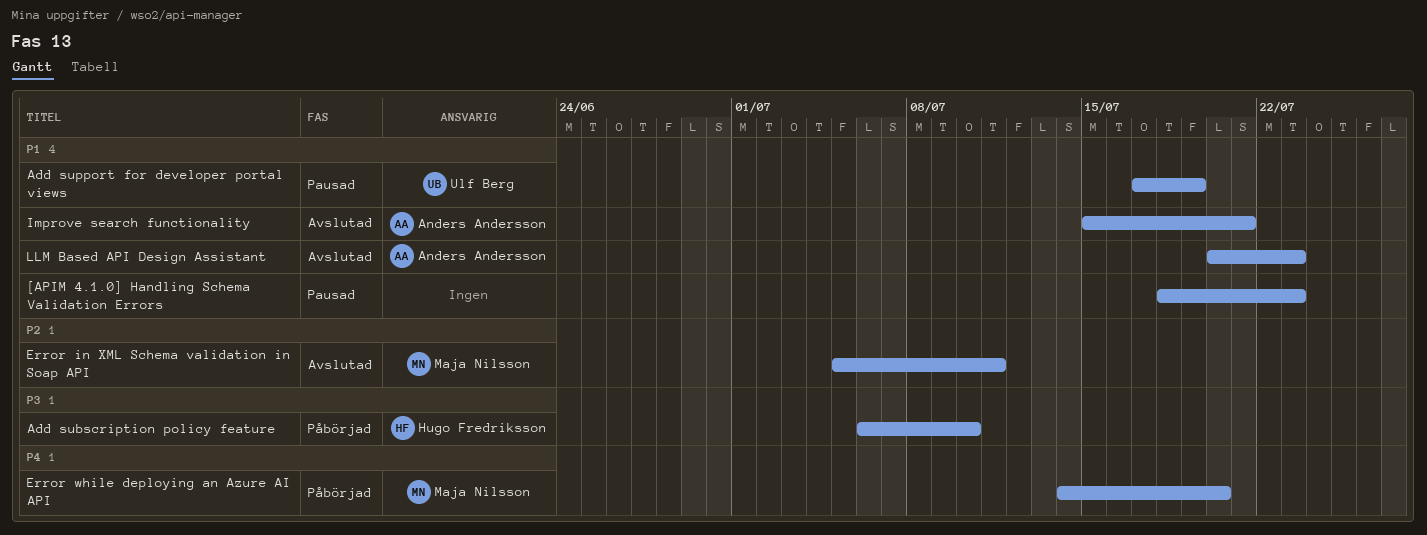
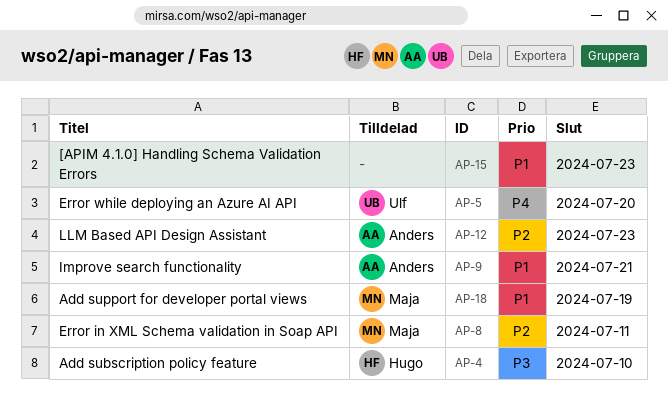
Add support for developer portal views, owner: Ulf Berg -> Maja Nilsson
Error while deploying an Azure AI API, owner: Maja Nilsson -> Ulf Berg
LLM Based API Design Assistant, priority: P1 -> P2

